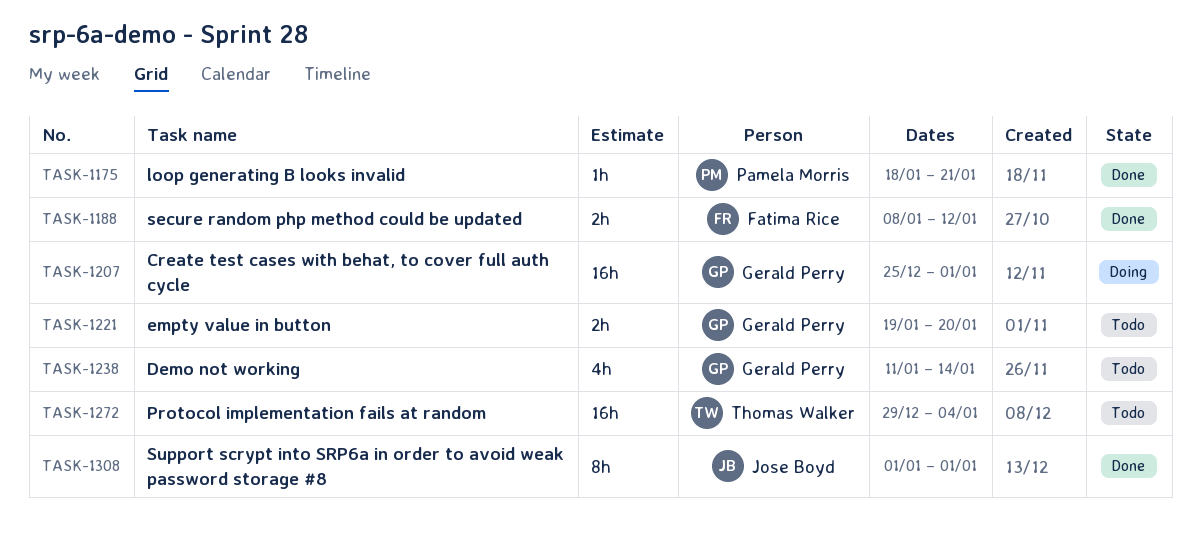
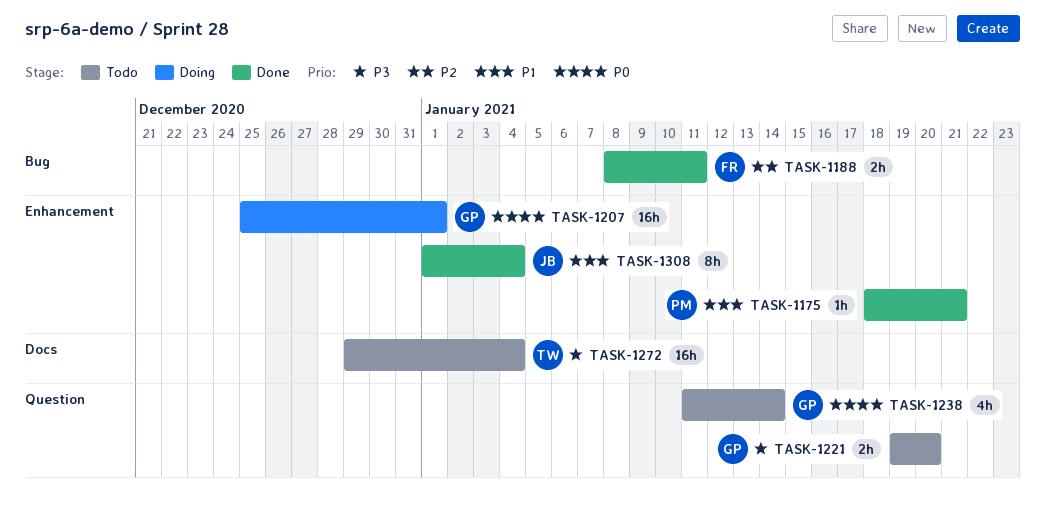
TASK-1188, due: Jan 12 -> Jan 11
TASK-1308, due: Jan 1 -> Jan 4

